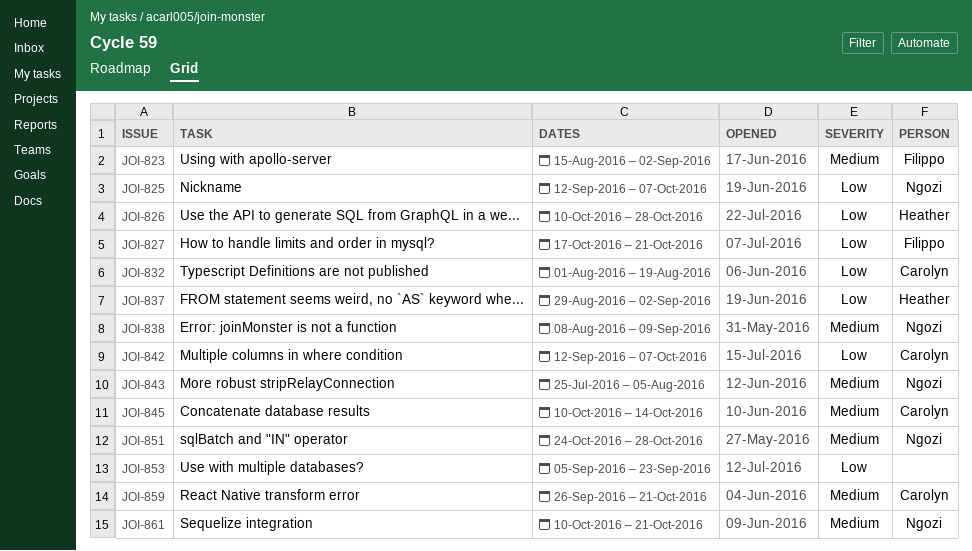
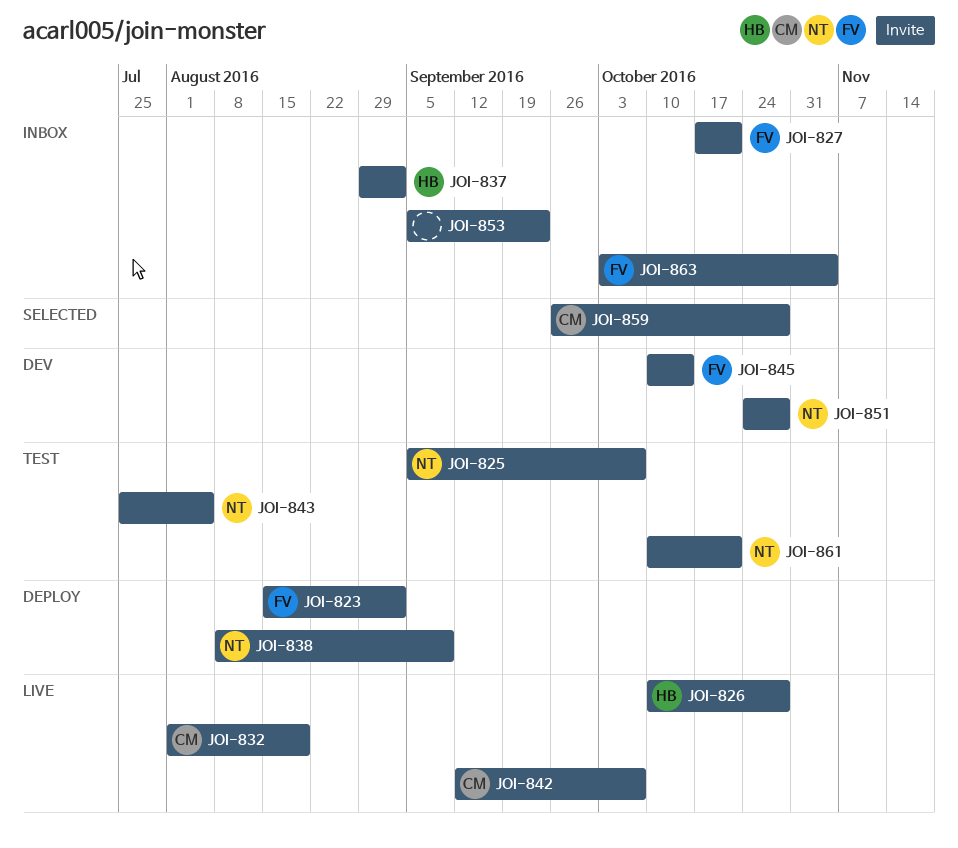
JOI-825, start: Sep 12 -> Sep 5
JOI-845, owner: Carolyn -> Filippo
JOI-859, due: Oct 21 -> Oct 28
JOI-863: none -> present

